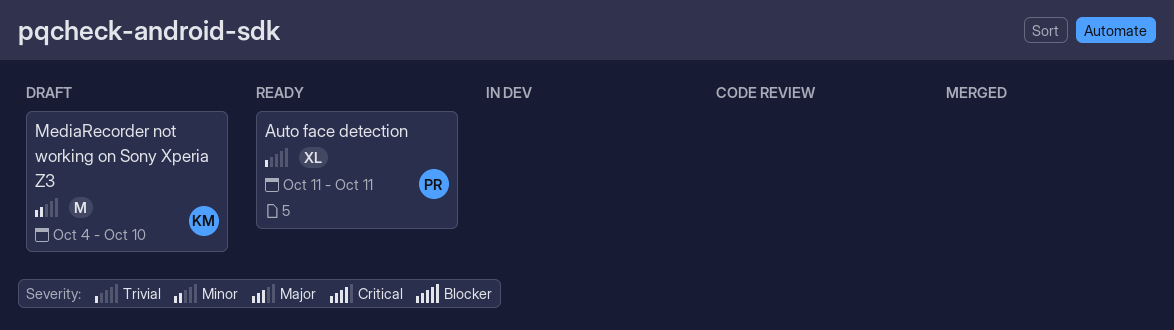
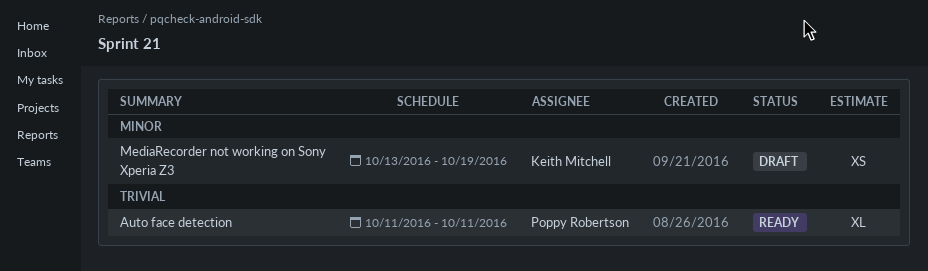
MediaRecorder not working on Sony Xperia Z3, estimate: M -> XS
MediaRecorder not working on Sony Xperia Z3, start: Oct 4 -> Oct 13
MediaRecorder not working on Sony Xperia Z3, due: Oct 10 -> Oct 19

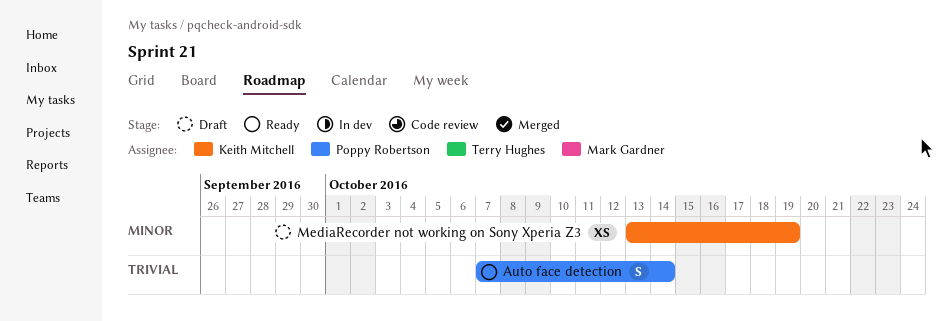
Auto face detection, estimate: XL -> S
Auto face detection, start: Oct 11 -> Oct 7
Auto face detection, due: Oct 11 -> Oct 14

